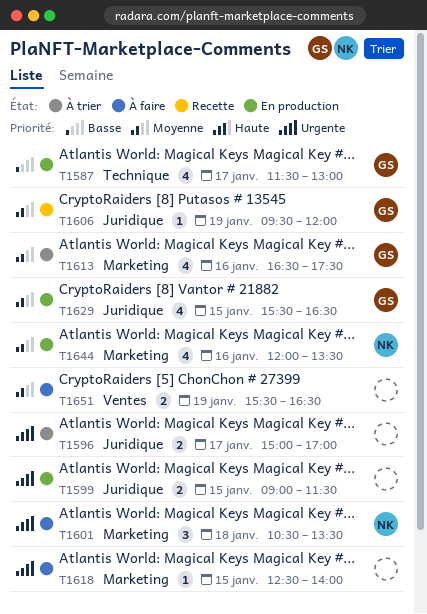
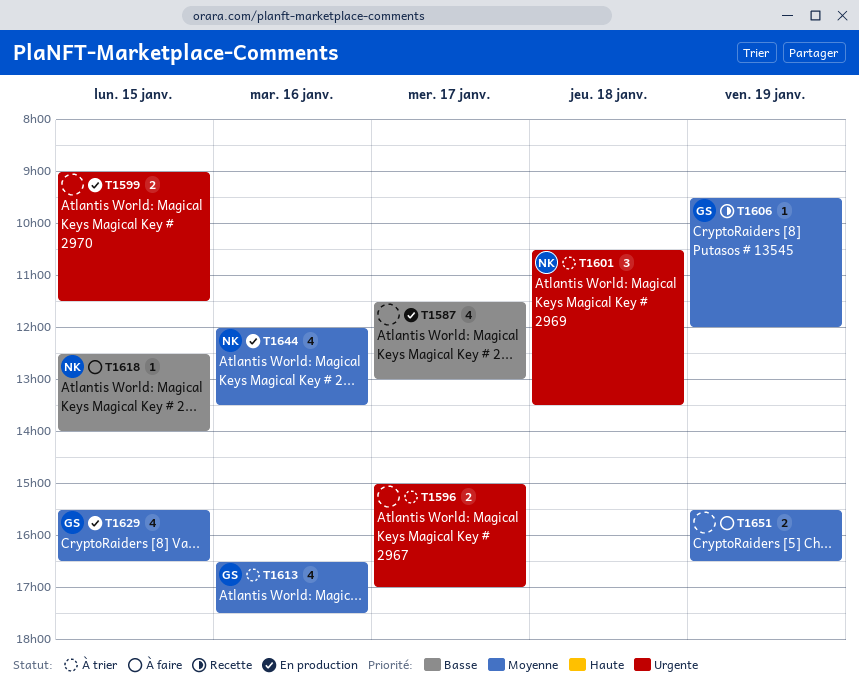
T1587, owner: GS -> none
T1601, status: À faire -> À trier
T1618, owner: none -> NK
T1618, priority: Urgente -> Basse

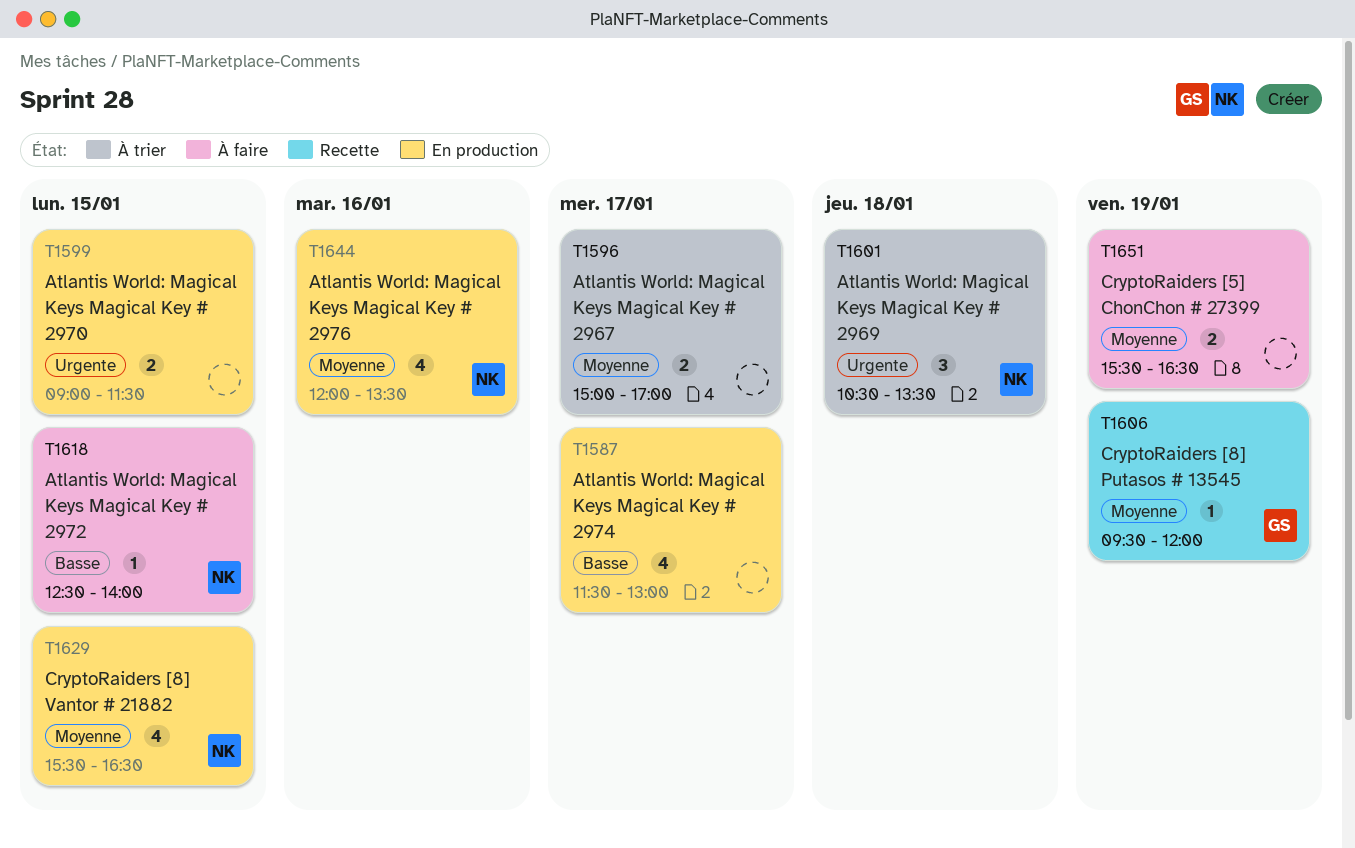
T1596, priority: Urgente -> Moyenne
T1613: present -> none
T1629, owner: GS -> NK

